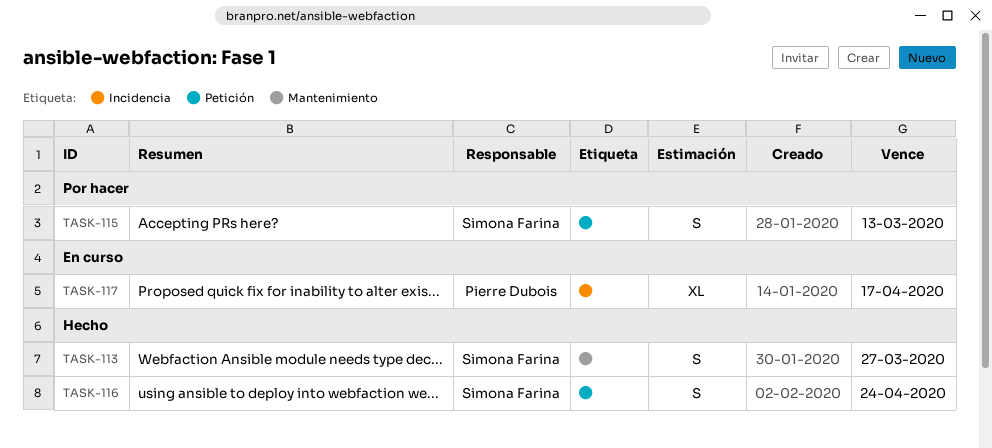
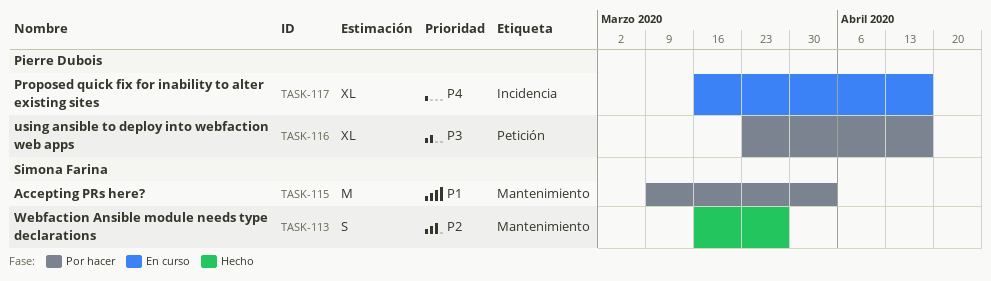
TASK-115, label: Petición -> Mantenimiento
TASK-115, estimate: S -> M
TASK-115, due: Mar 13 -> Apr 3
TASK-116, status: Hecho -> Por hacer
TASK-116, owner: Simona Farina -> Pierre Dubois
TASK-116, estimate: S -> XL
TASK-116, due: Apr 24 -> Apr 17

